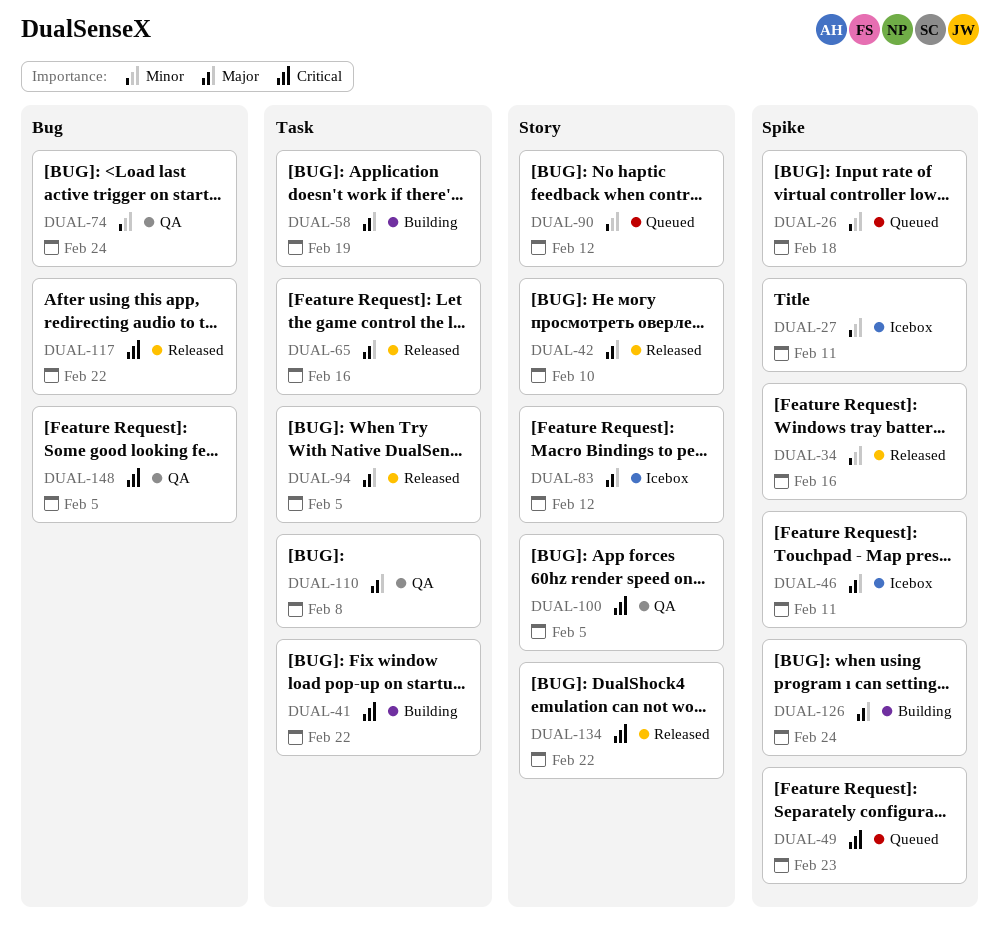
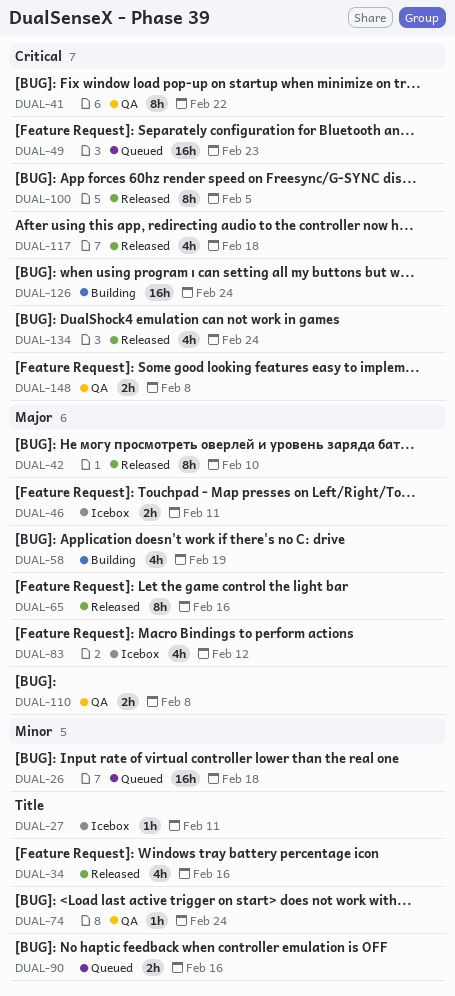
DUAL-41, status: Building -> QA
DUAL-90, due: Feb 12 -> Feb 16
DUAL-94: present -> none
DUAL-100, status: QA -> Released
DUAL-117, due: Feb 22 -> Feb 18
DUAL-126, priority: Major -> Critical
DUAL-134, due: Feb 22 -> Feb 24
DUAL-148, due: Feb 5 -> Feb 8

